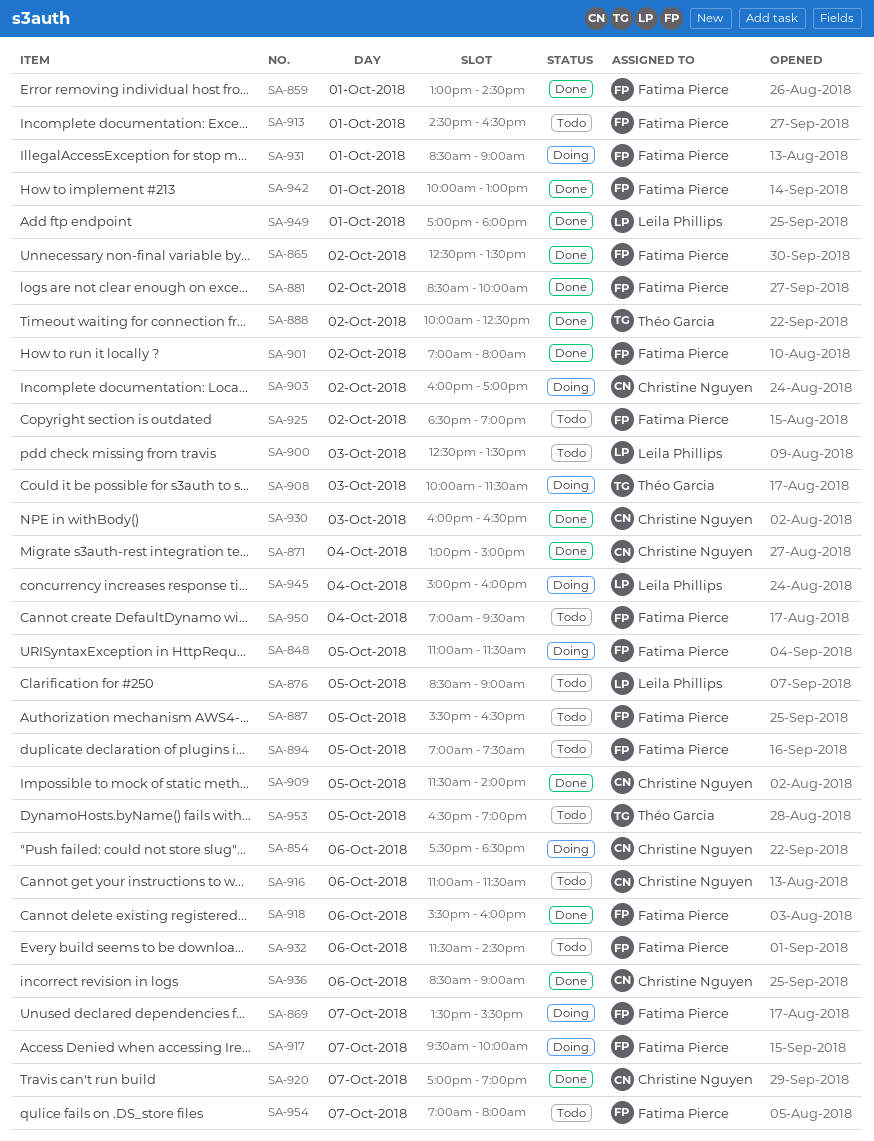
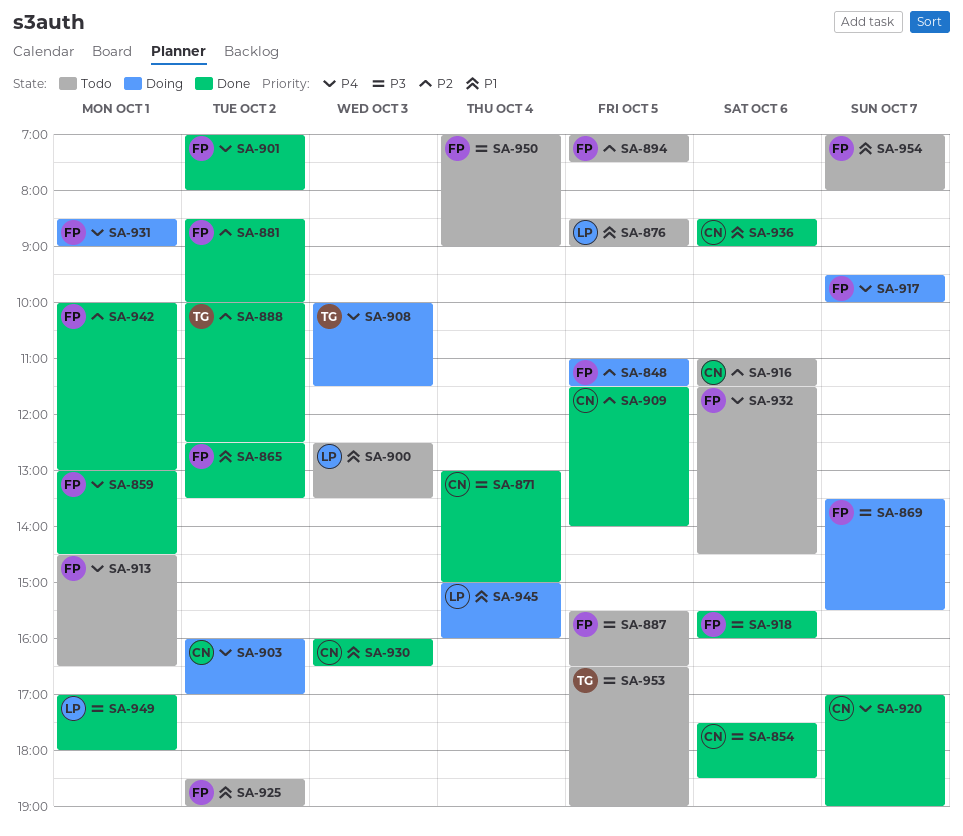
SA-854, status: Doing -> Done
SA-950, ends: 09:30 -> 09:00

